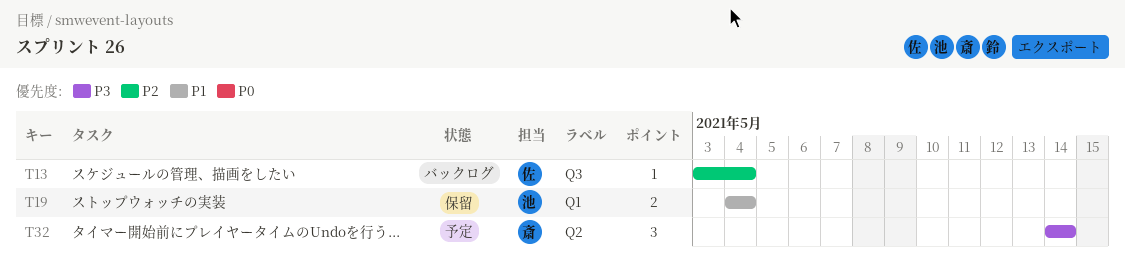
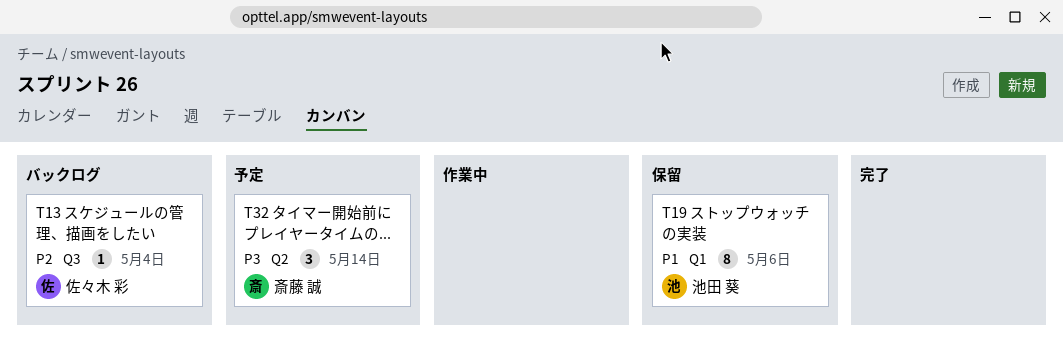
T19, estimate: 2 -> 8
T19, due: May 4 -> May 6

